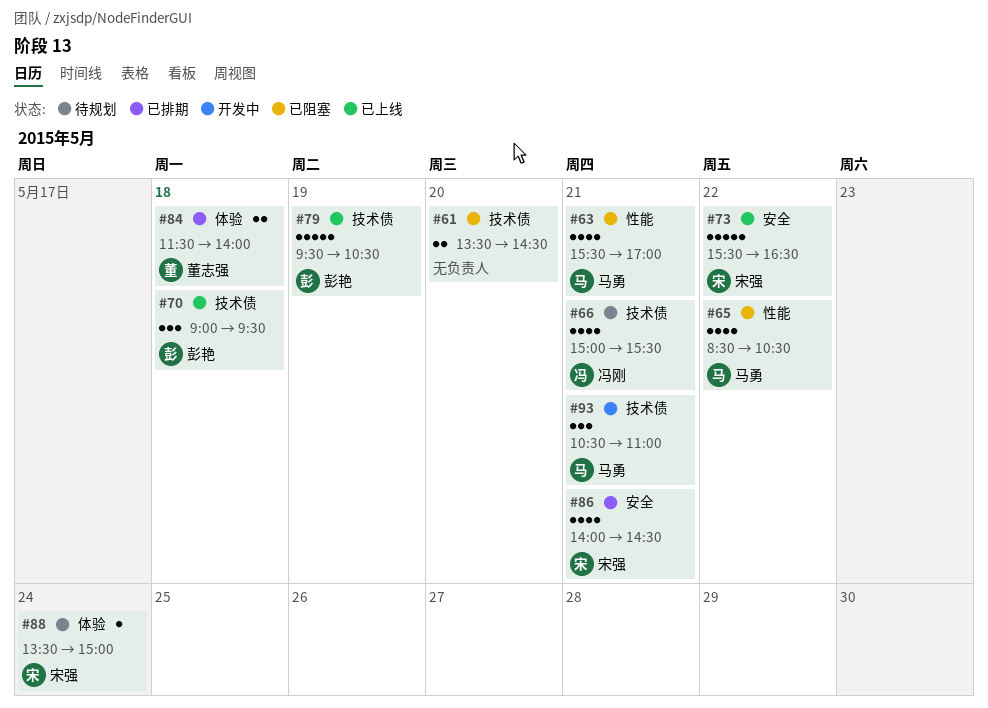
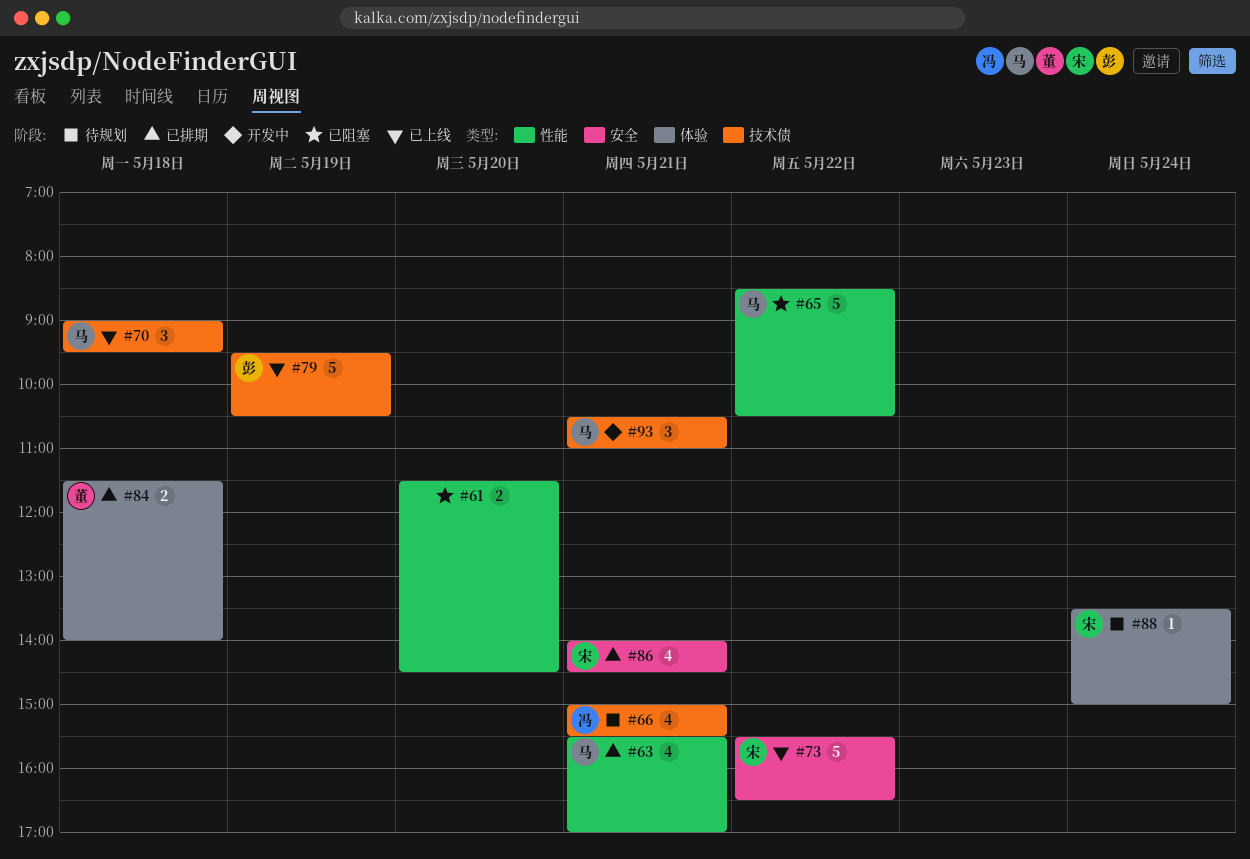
#61, label: 技术债 -> 性能
#61, begins: 13:30 -> 11:30
#63, status: 已阻塞 -> 已排期
#65, estimate: 4 -> 5
#70, owner: 彭艳 -> 马勇

